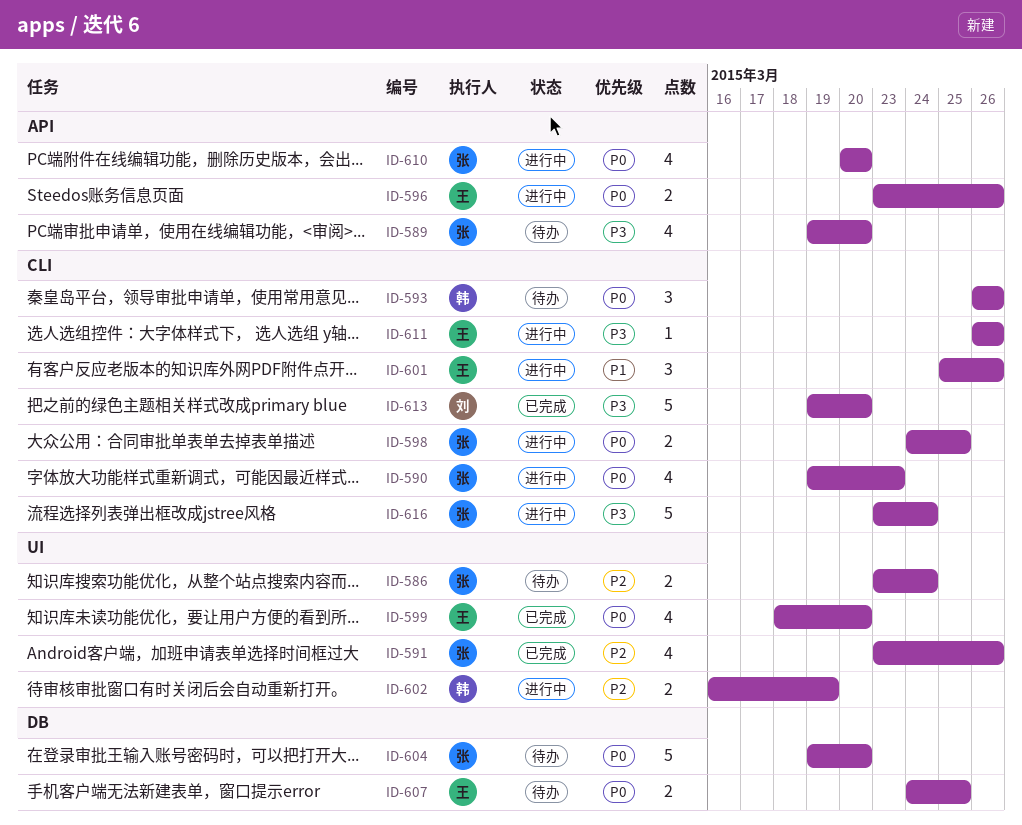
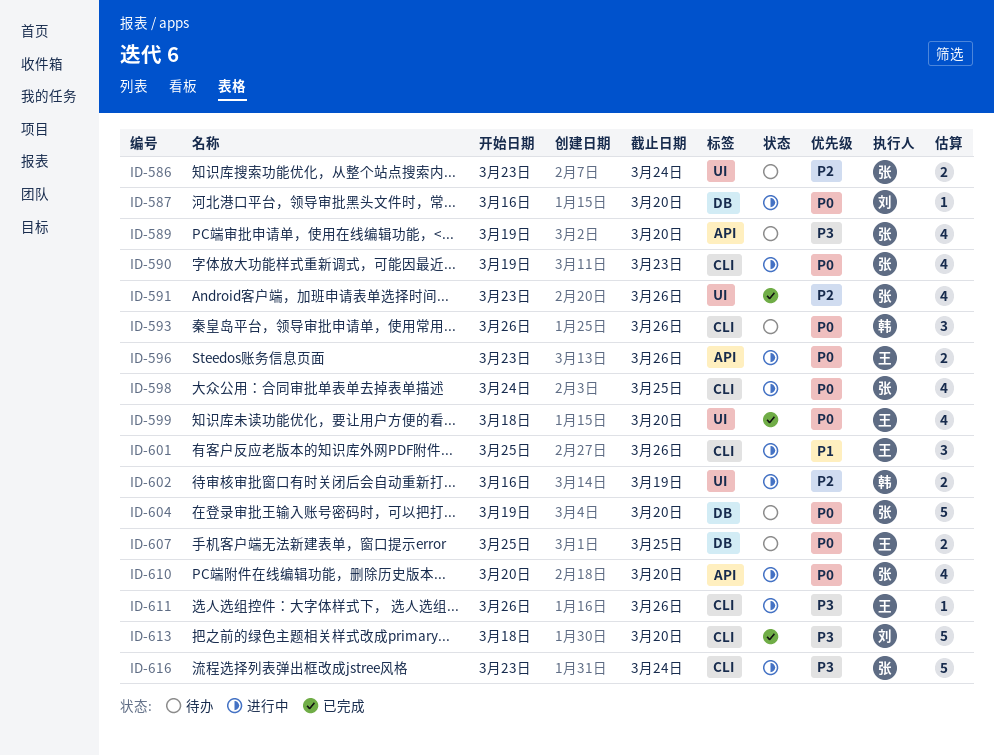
ID-587: none -> present
ID-598, estimate: 2 -> 4
ID-607, start: Mar 24 -> Mar 25
ID-613, start: Mar 19 -> Mar 18

